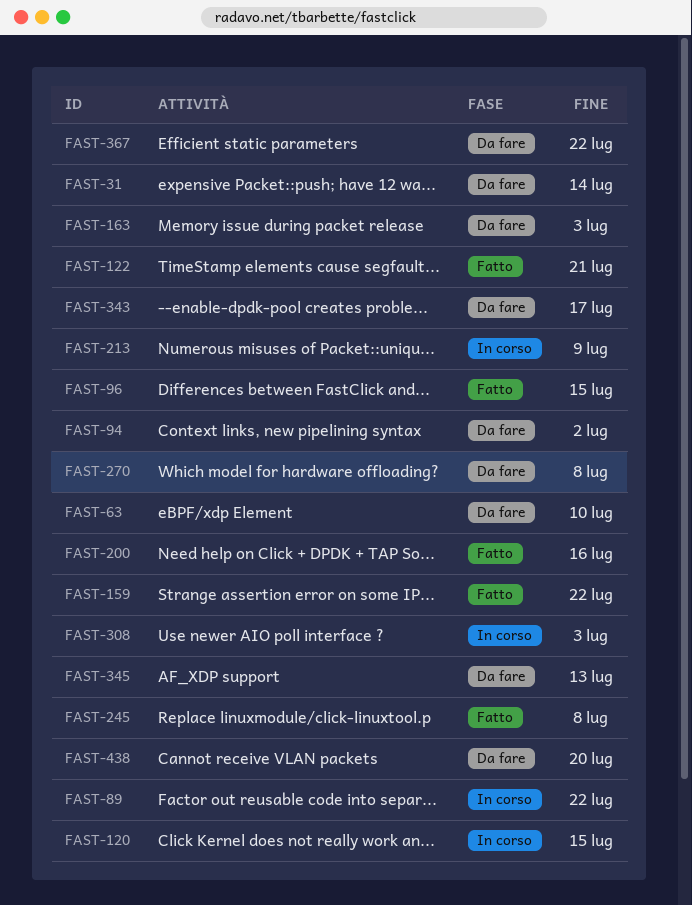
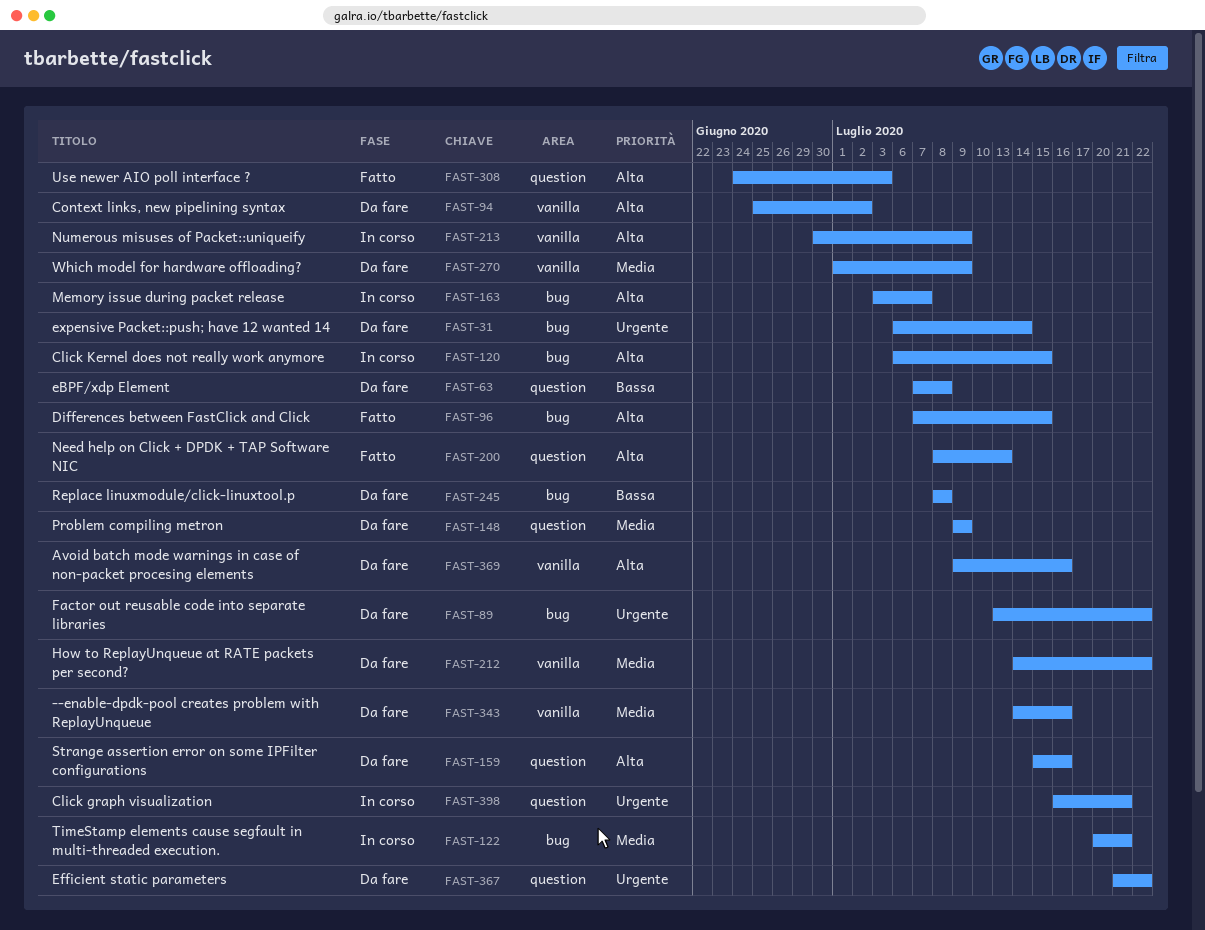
FAST-63, due: Jul 10 -> Jul 8
FAST-89, status: In corso -> Da fare
FAST-122, status: Fatto -> In corso
FAST-148: none -> present
FAST-159, status: Fatto -> Da fare
FAST-159, due: Jul 22 -> Jul 16
FAST-163, status: Da fare -> In corso
FAST-163, due: Jul 3 -> Jul 7
FAST-200, due: Jul 16 -> Jul 13
FAST-212: none -> present
FAST-245, status: Fatto -> Da fare
FAST-270, due: Jul 8 -> Jul 9
FAST-308, status: In corso -> Fatto
FAST-343, due: Jul 17 -> Jul 16
FAST-345: present -> none
FAST-369: none -> present
FAST-398: none -> present
FAST-438: present -> none

